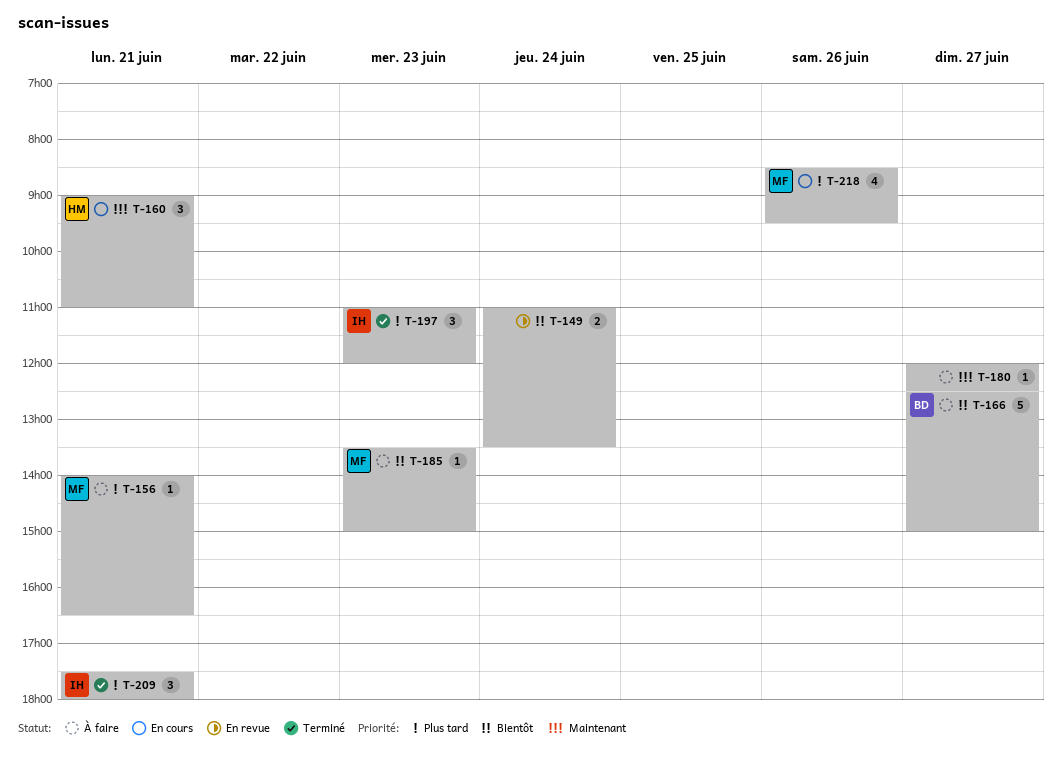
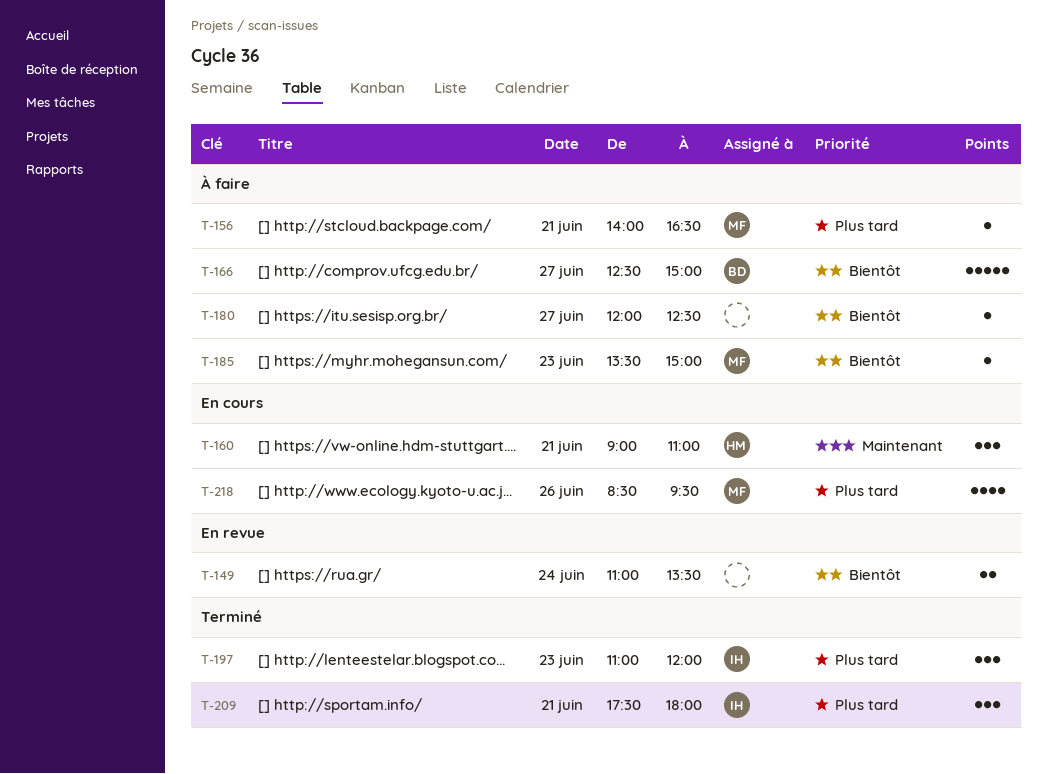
T-180, priority: Maintenant -> Bientôt

